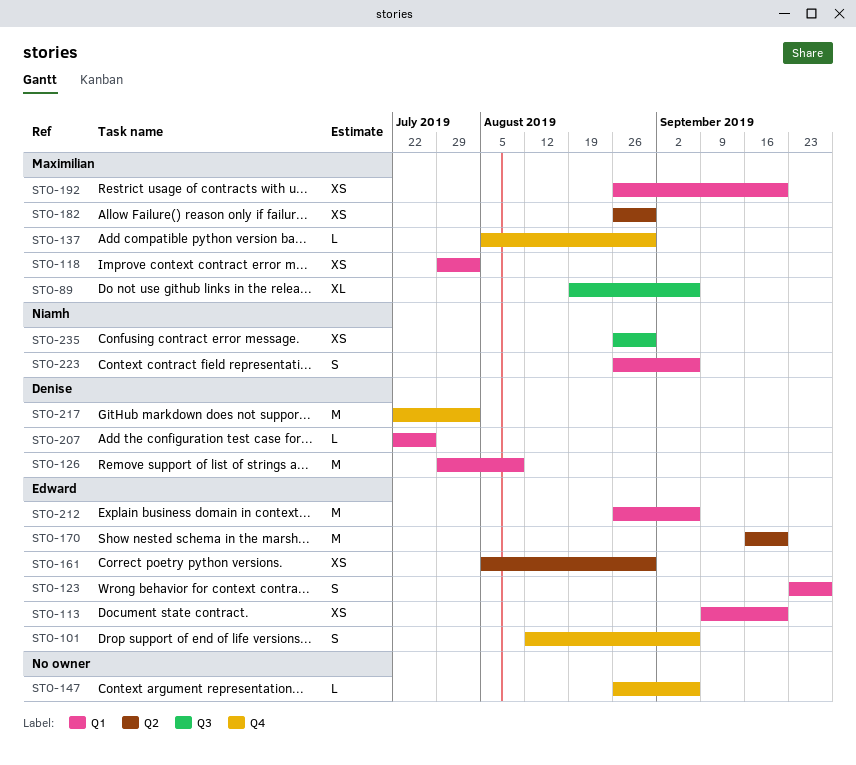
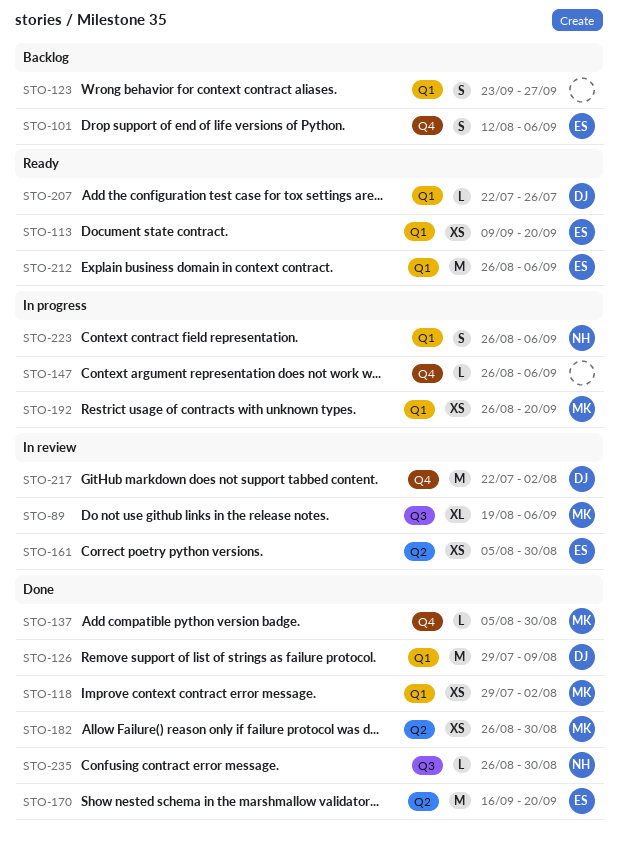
STO-123, owner: Edward -> none
STO-235, estimate: XS -> L

